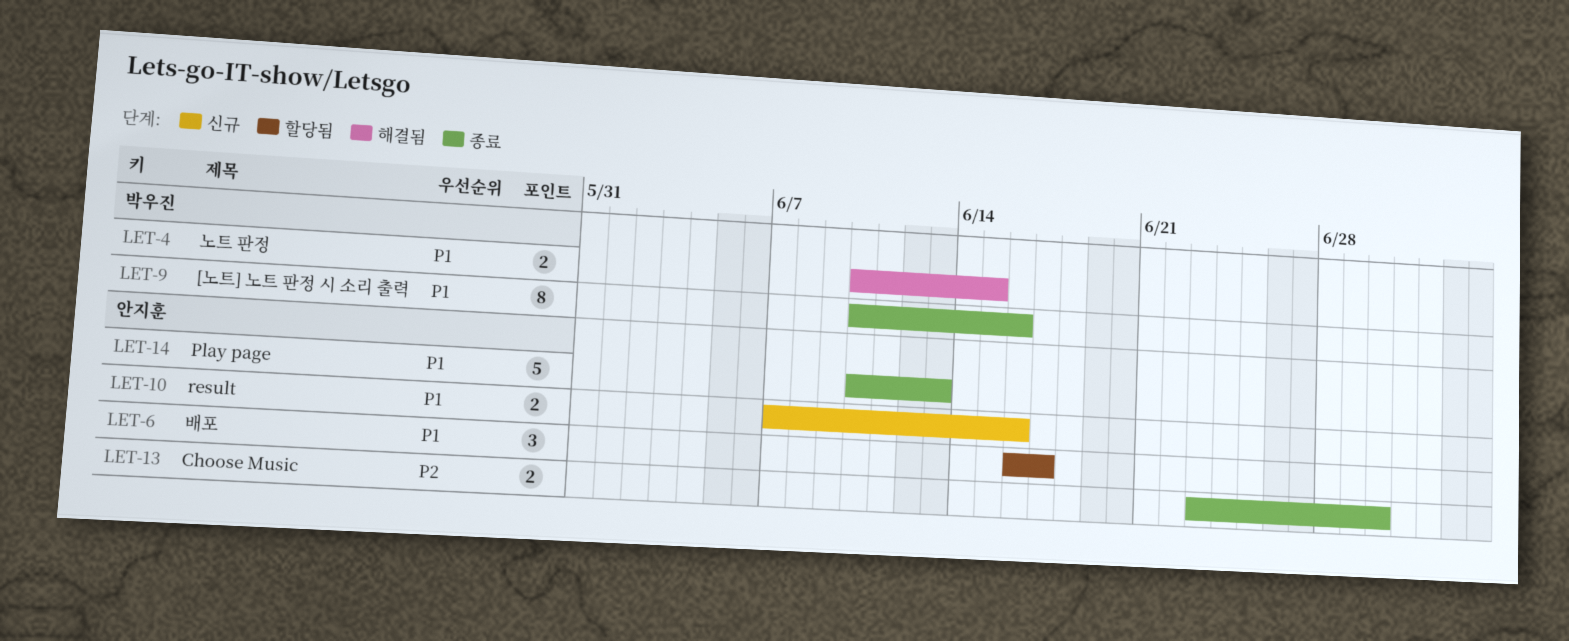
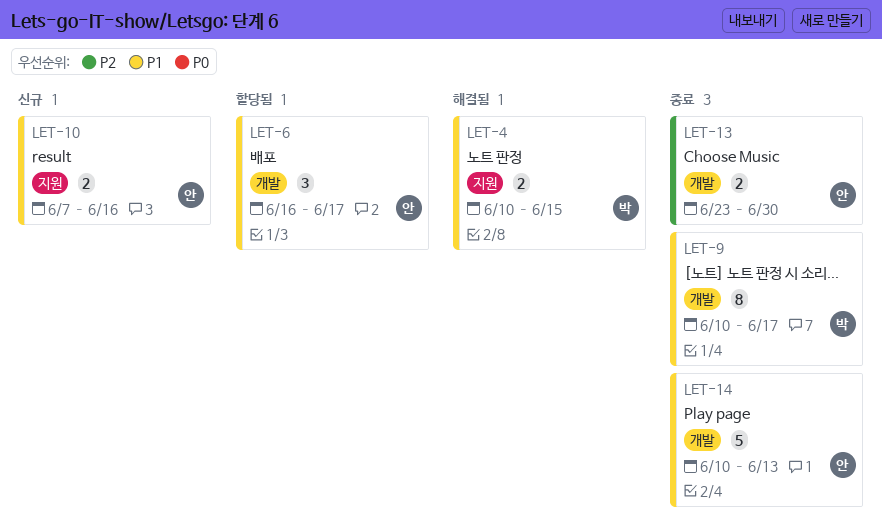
LET-9, due: Jun 16 -> Jun 17

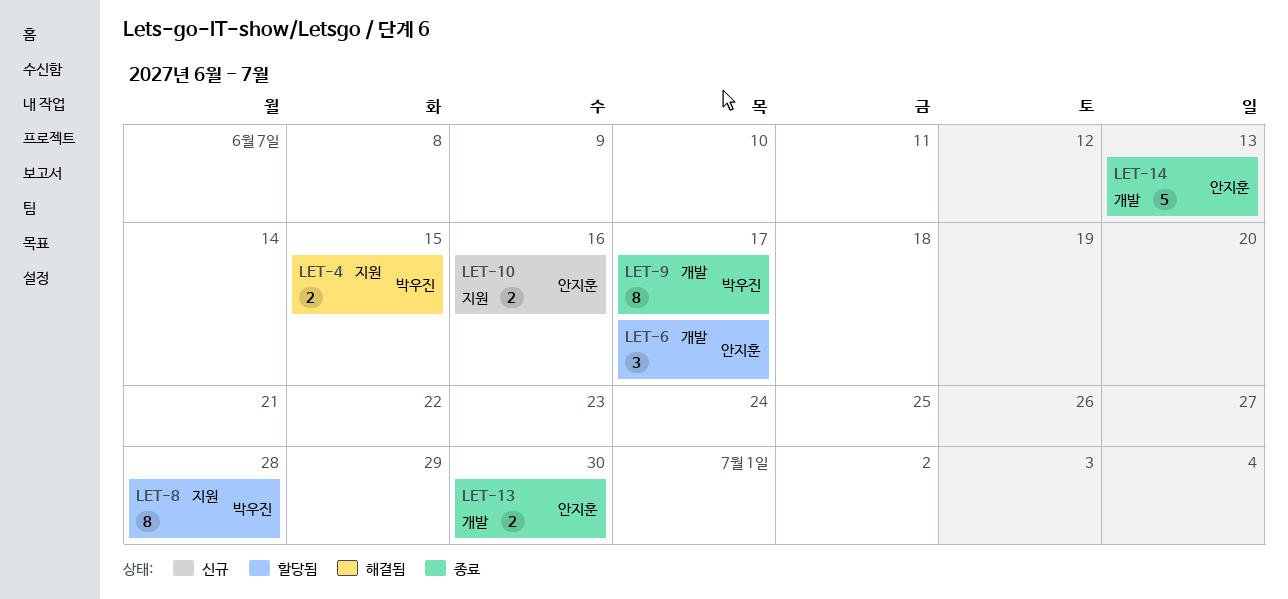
LET-8: none -> present

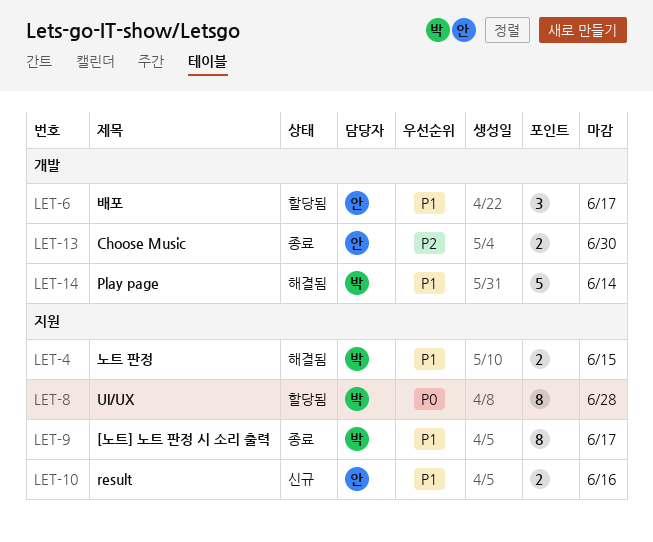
LET-9, label: 개발 -> 지원
LET-14, status: 종료 -> 해결됨
LET-14, owner: 안지훈 -> 박우진
LET-14, due: Jun 13 -> Jun 14

